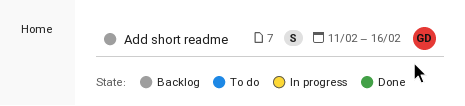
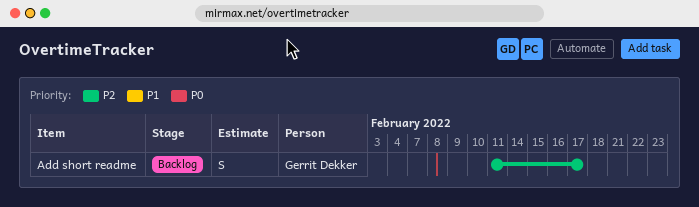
Add short readme, due: Feb 16 -> Feb 17

